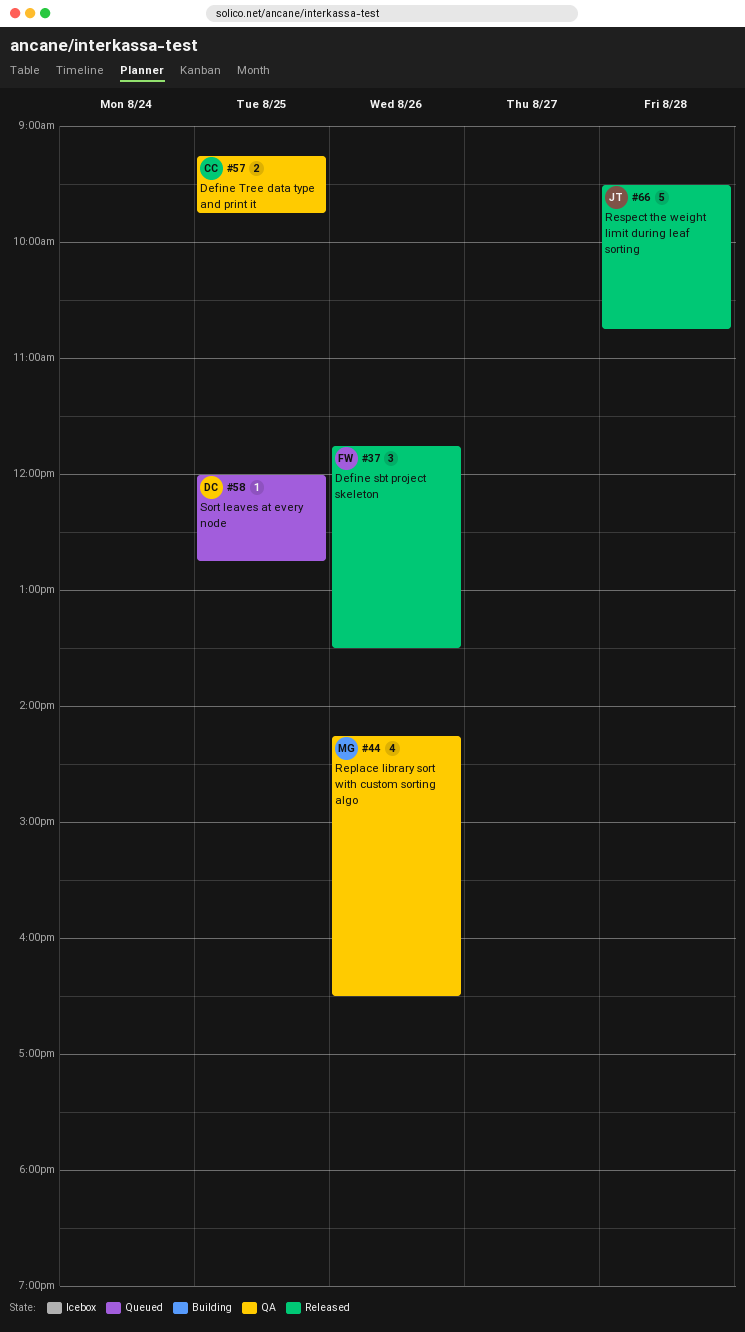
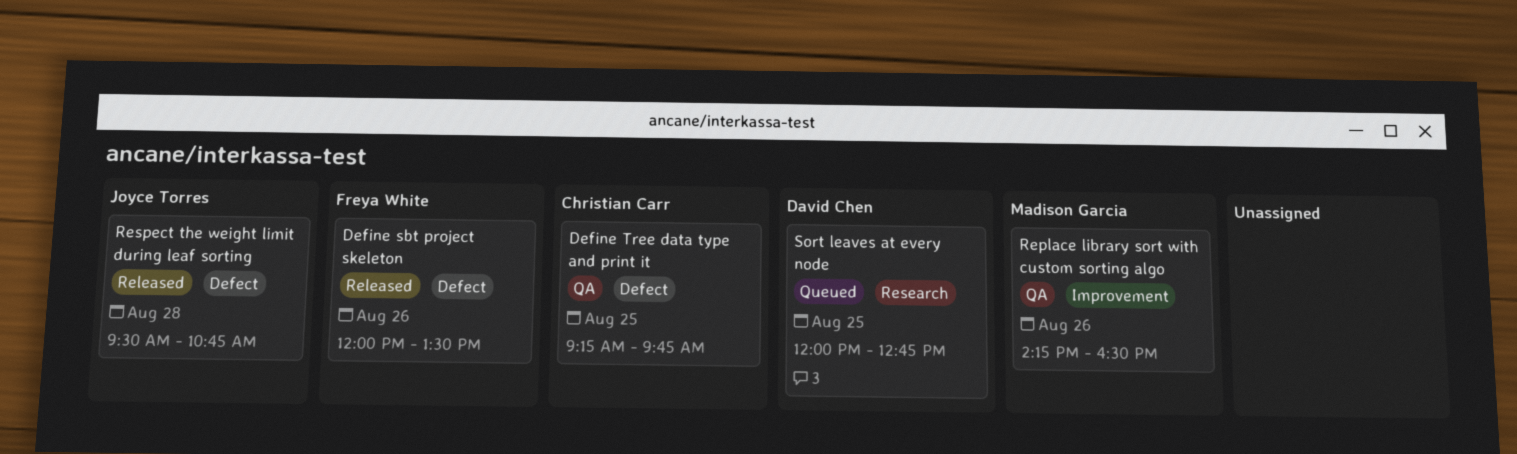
Define sbt project skeleton, begins: 11:45 -> 12:00

